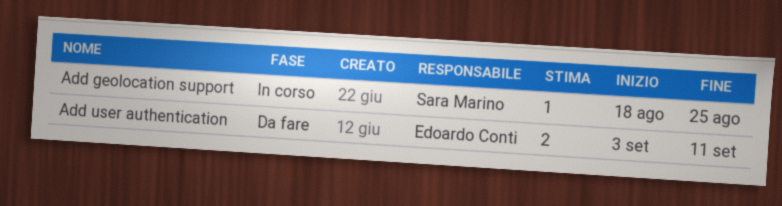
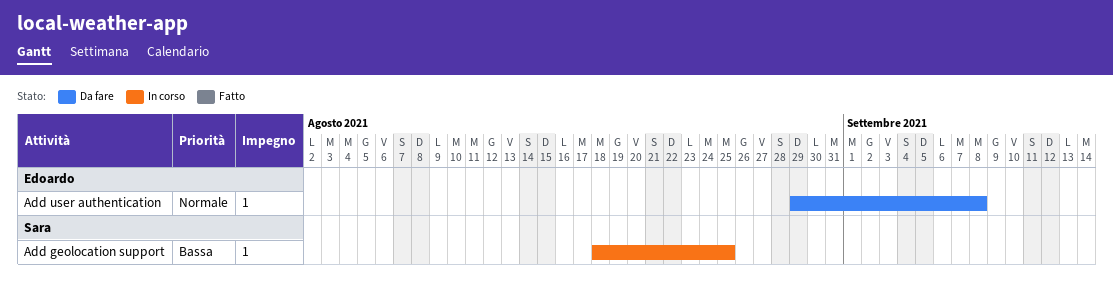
Add user authentication, estimate: 2 -> 1
Add user authentication, start: Sep 3 -> Aug 29
Add user authentication, due: Sep 11 -> Sep 8

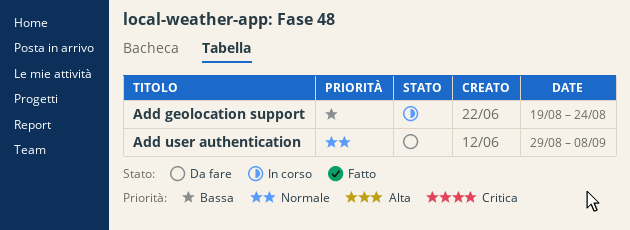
Add geolocation support, start: Aug 18 -> Aug 19
Add geolocation support, due: Aug 25 -> Aug 24

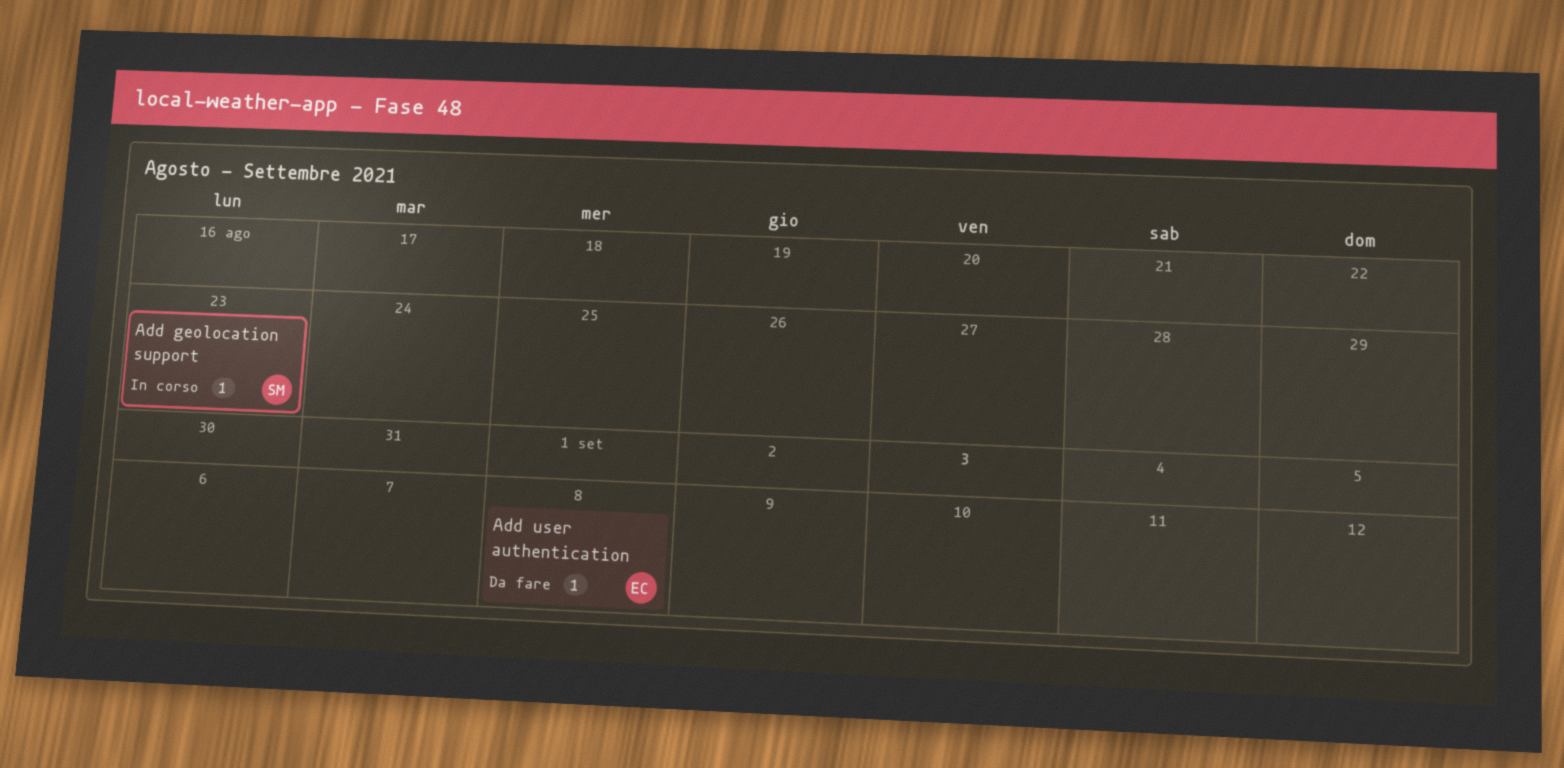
Add geolocation support, due: Aug 24 -> Aug 23

